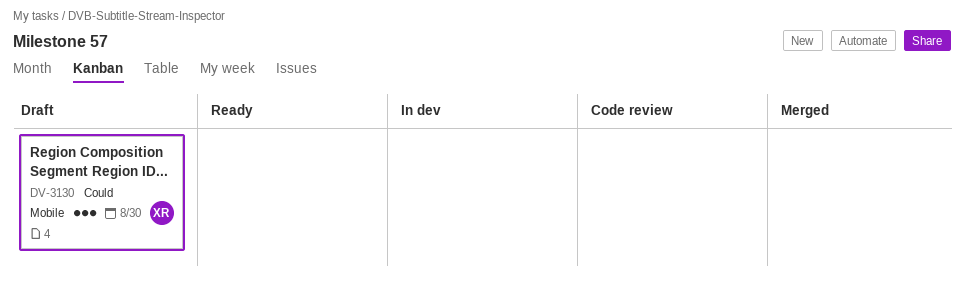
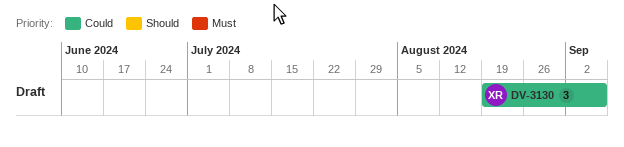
DV-3130, due: Aug 30 -> Sep 6

